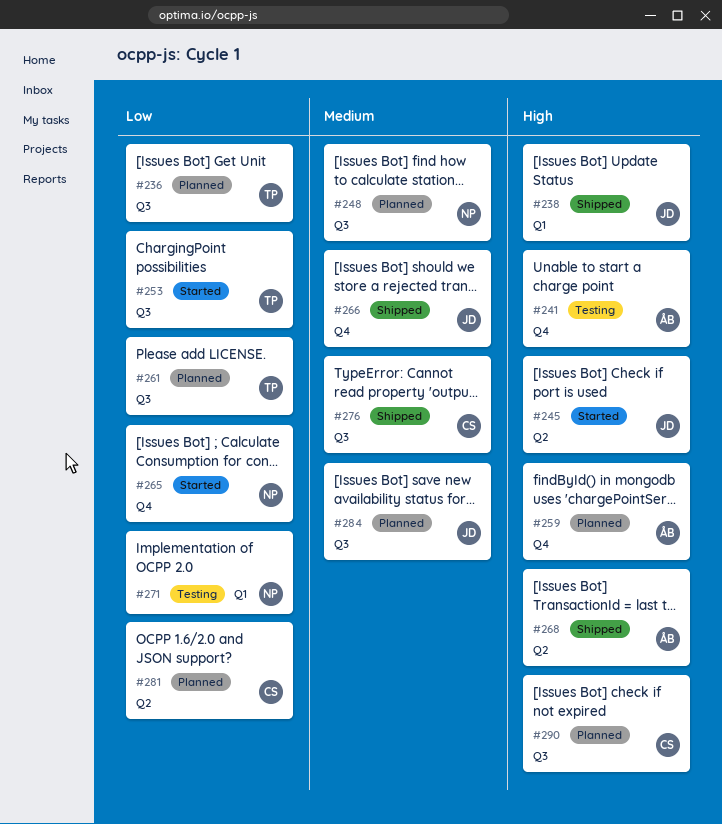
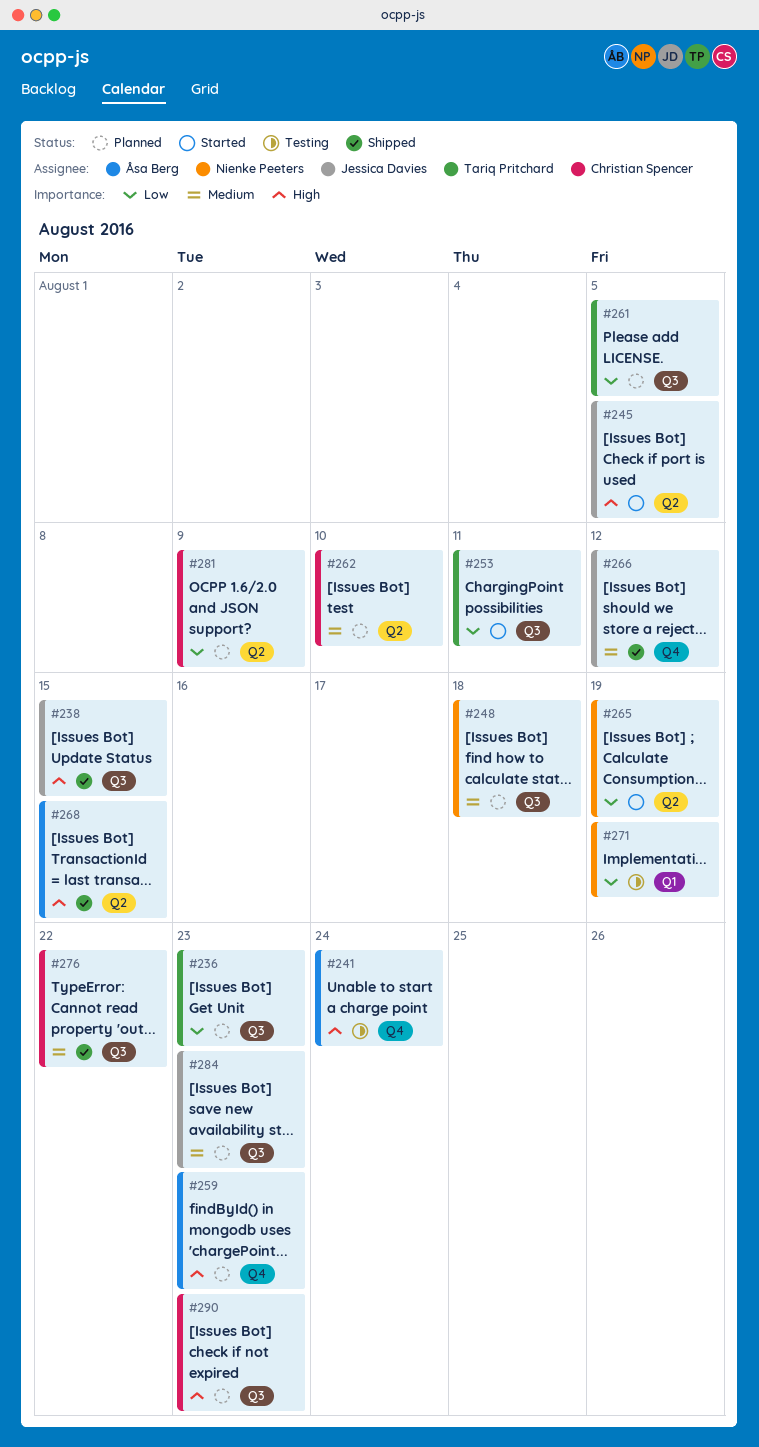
#238, label: Q1 -> Q3
#262: none -> present
#265, label: Q4 -> Q2

